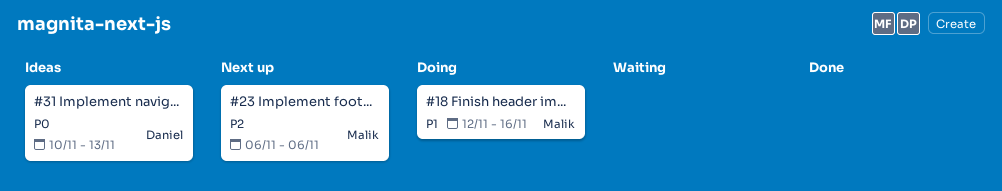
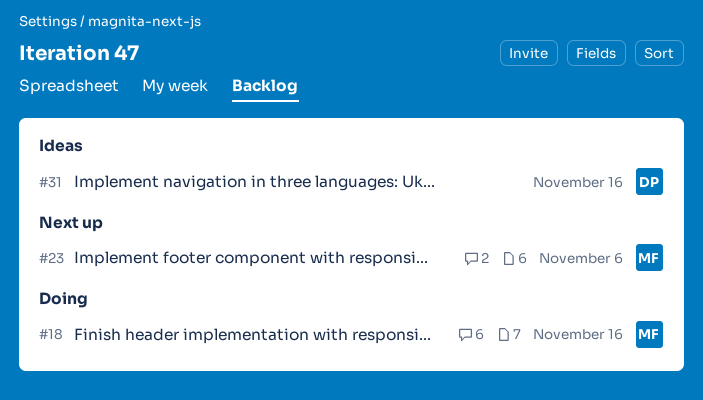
#31, due: Nov 13 -> Nov 16

